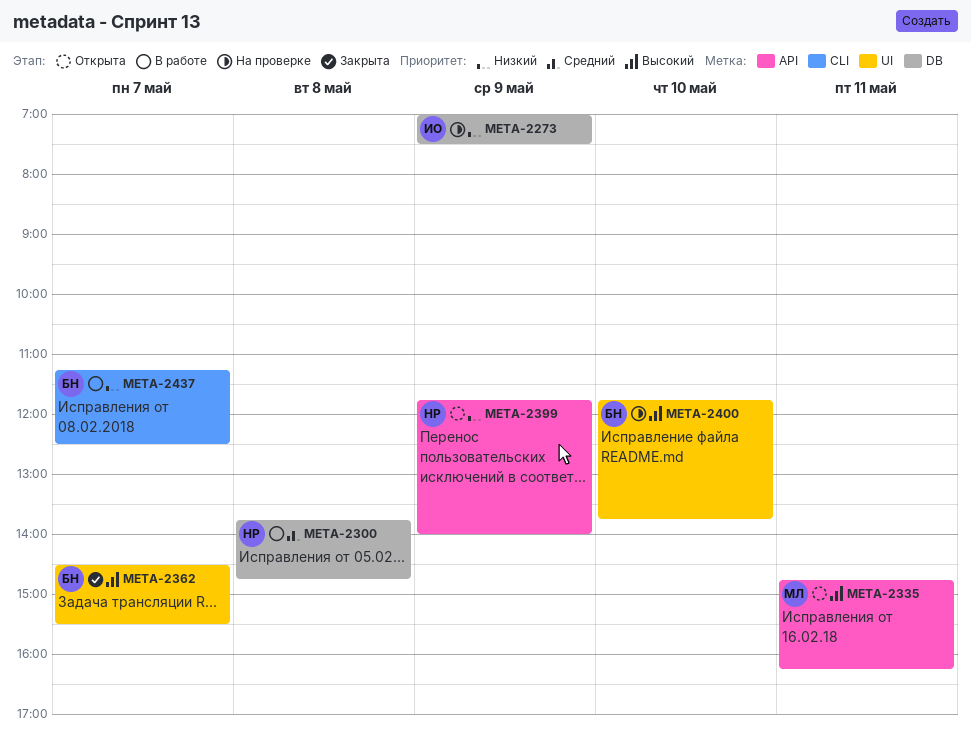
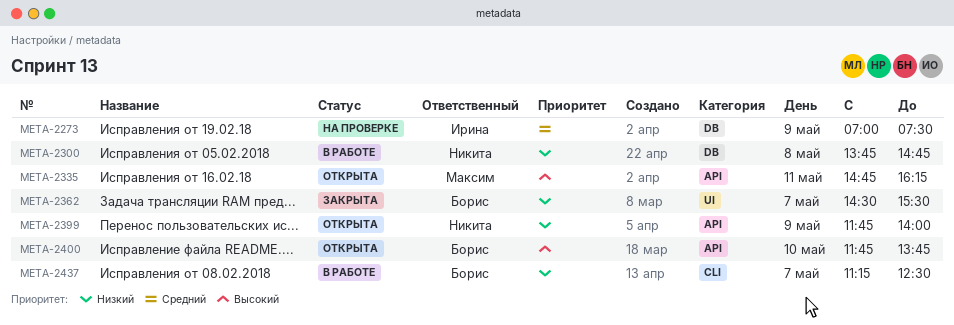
META-2273, priority: Низкий -> Средний
META-2300, priority: Средний -> Низкий
META-2362, priority: Высокий -> Низкий
META-2400, status: На проверке -> Открыта
META-2400, label: UI -> API

